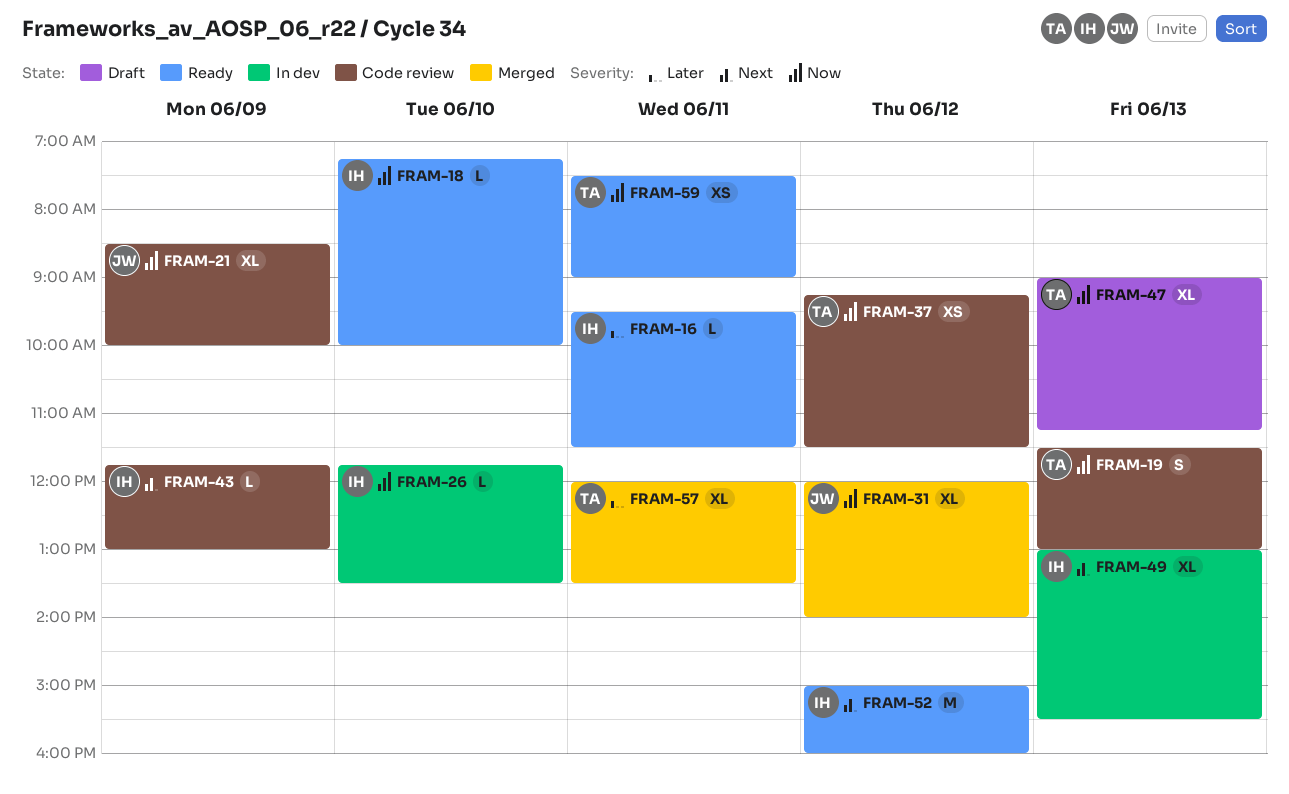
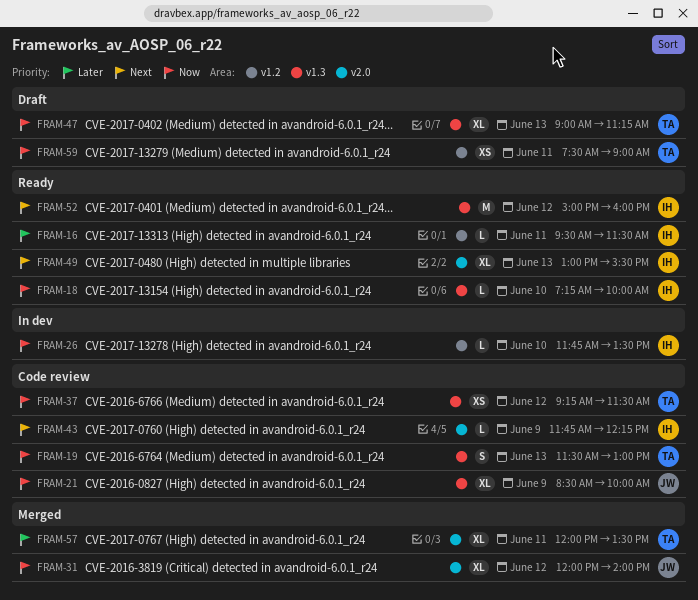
FRAM-43, ends: 13:00 -> 12:15
FRAM-49, status: In dev -> Ready
FRAM-59, status: Ready -> Draft

